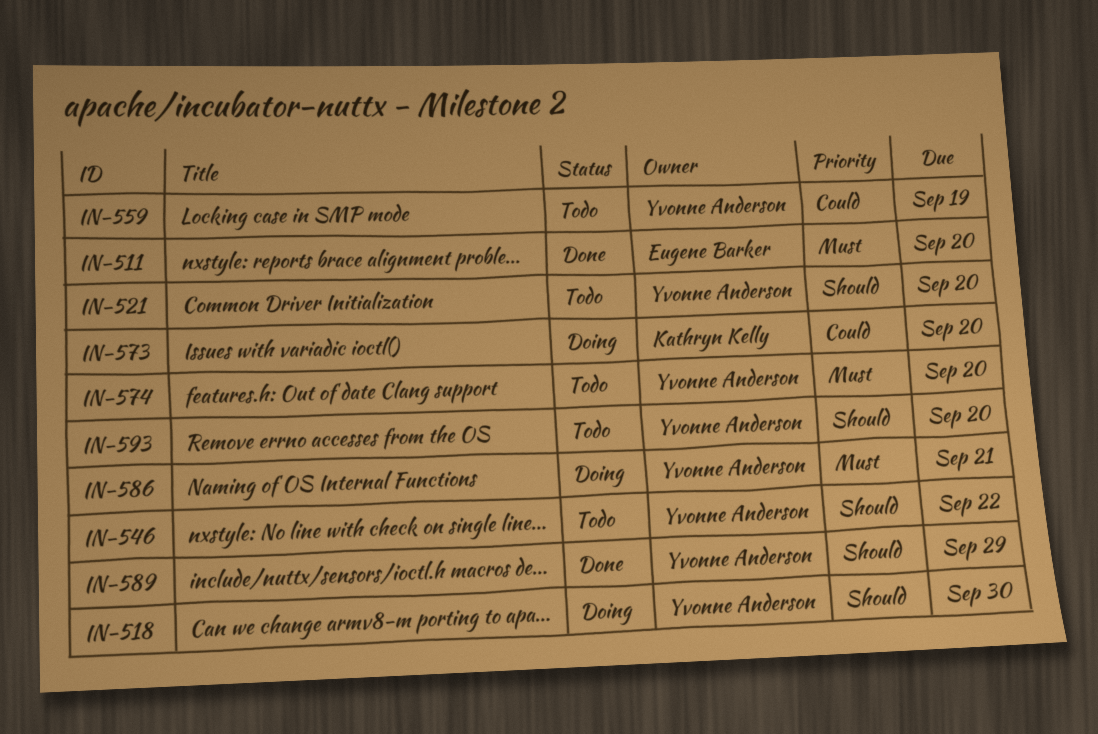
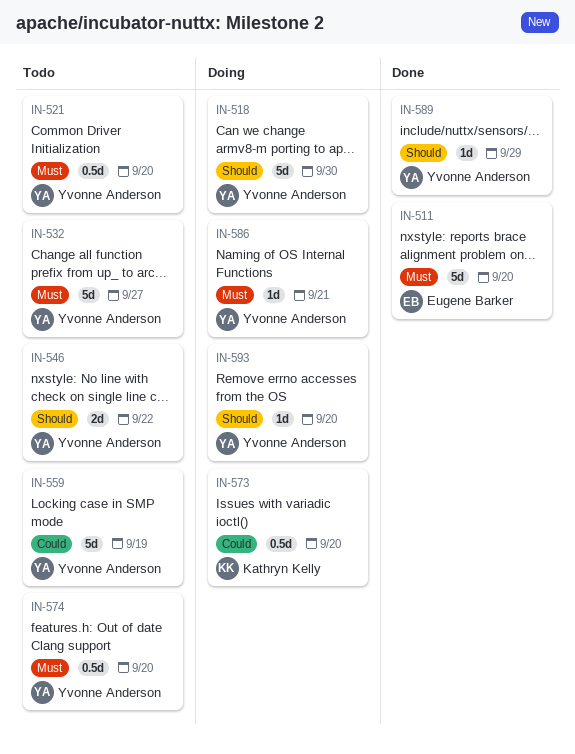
IN-521, priority: Should -> Must
IN-532: none -> present
IN-593, status: Todo -> Doing

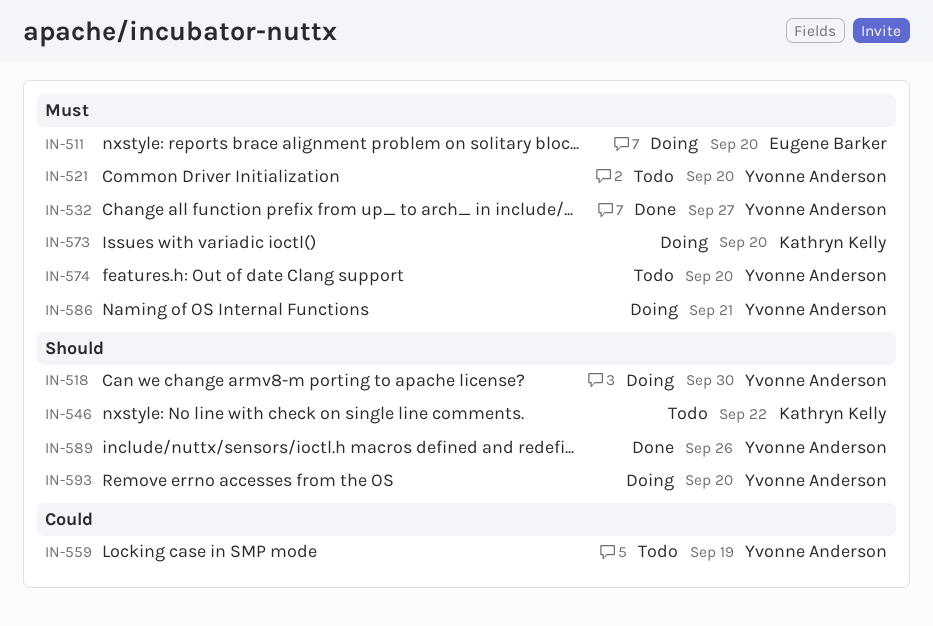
IN-511, status: Done -> Doing
IN-532, status: Todo -> Done
IN-546, owner: Yvonne Anderson -> Kathryn Kelly
IN-573, priority: Could -> Must
IN-589, due: Sep 29 -> Sep 26

